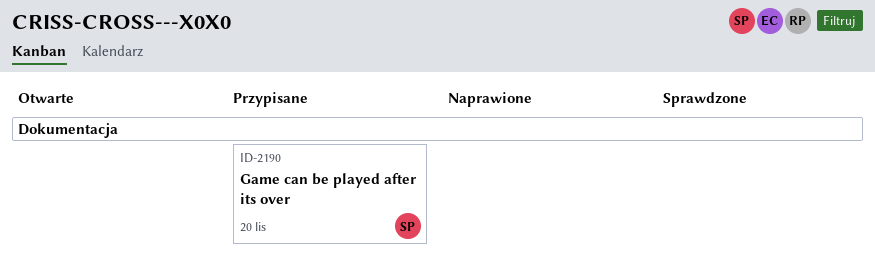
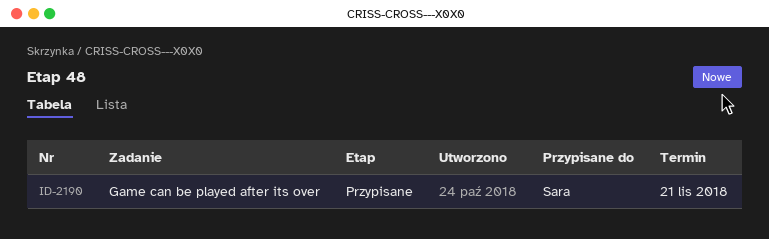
ID-2190, due: Nov 20 -> Nov 21

